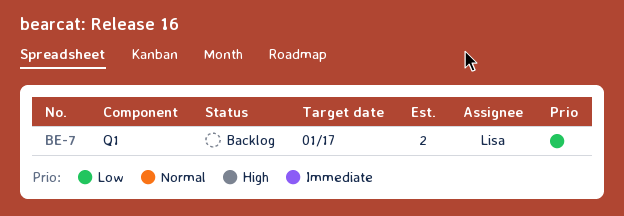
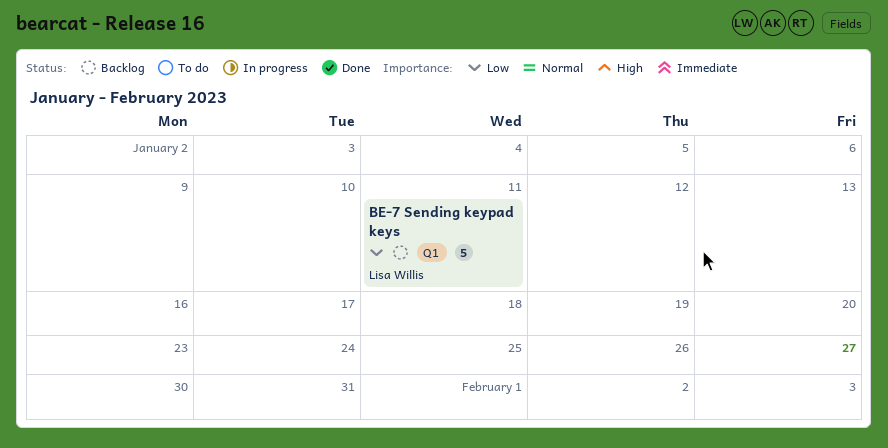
BE-7, estimate: 2 -> 5
BE-7, due: Jan 17 -> Jan 11

